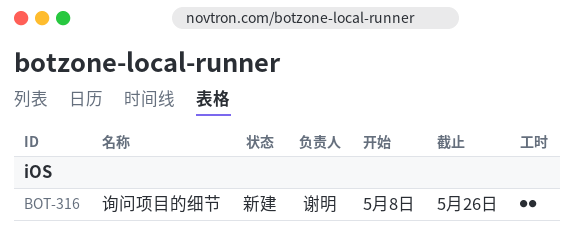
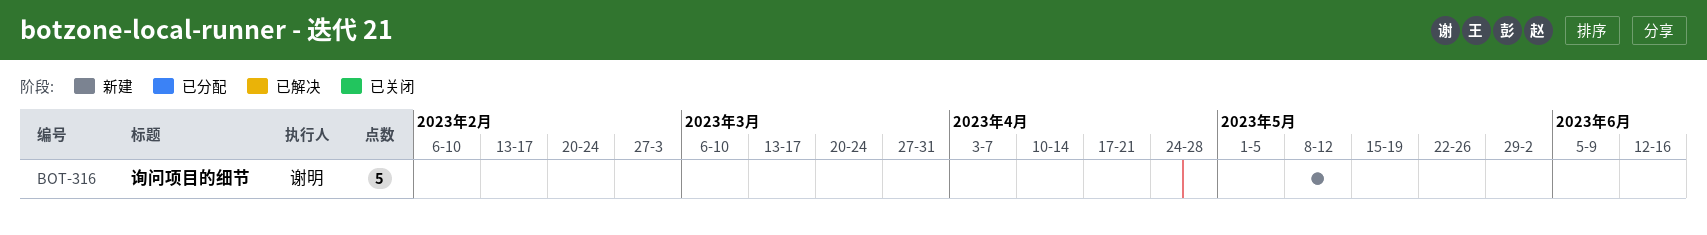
BOT-316, estimate: 2 -> 5
BOT-316, due: May 26 -> May 12

